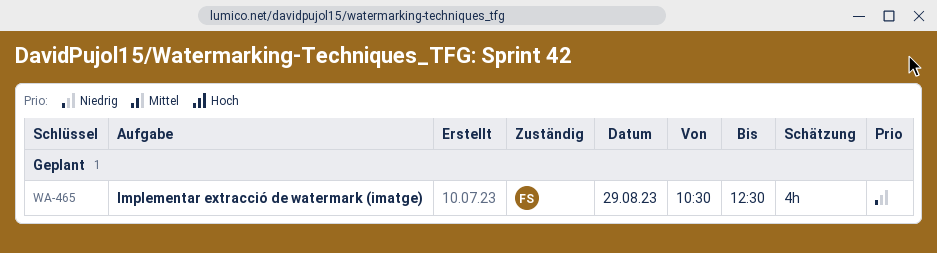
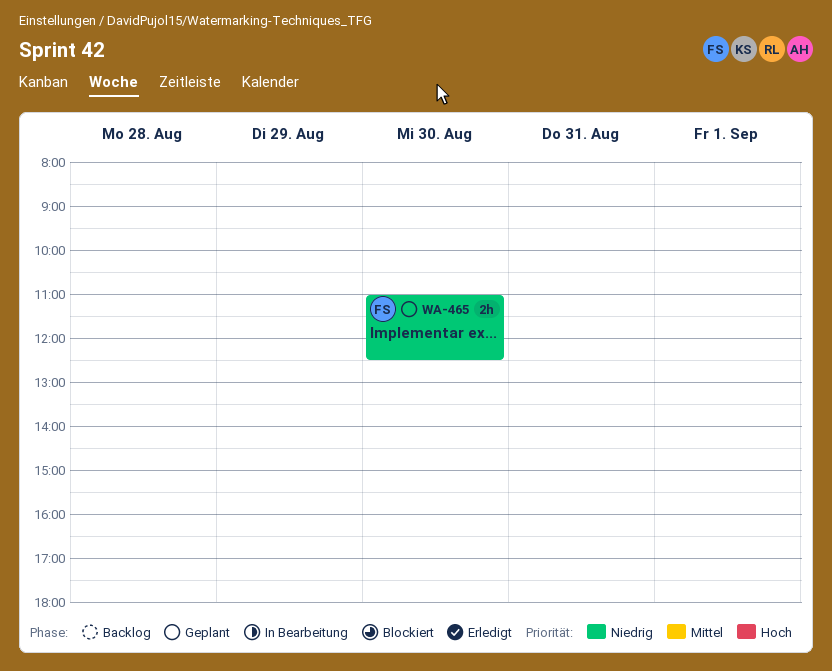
WA-465, estimate: 4h -> 2h
WA-465, day: Aug 29 -> Aug 30
WA-465, begins: 10:30 -> 11:00

